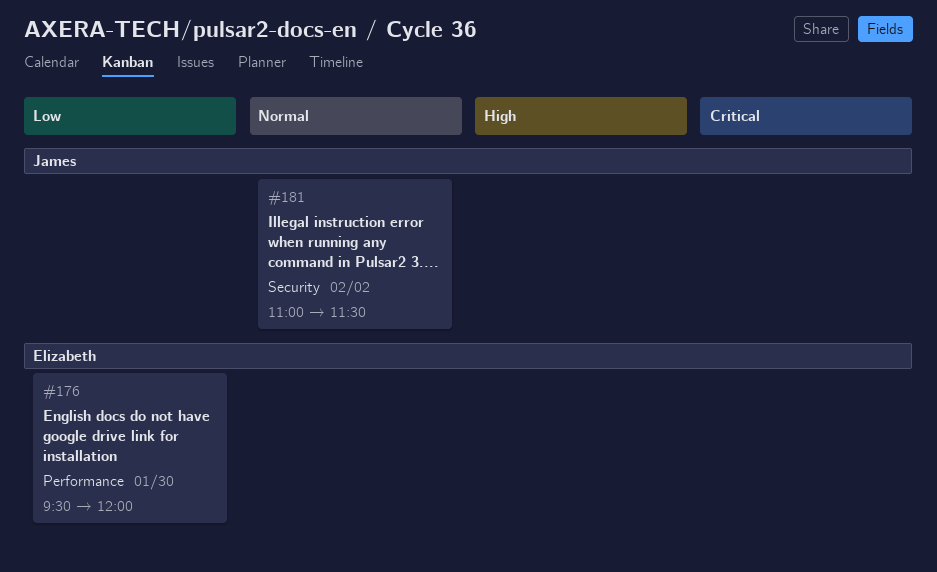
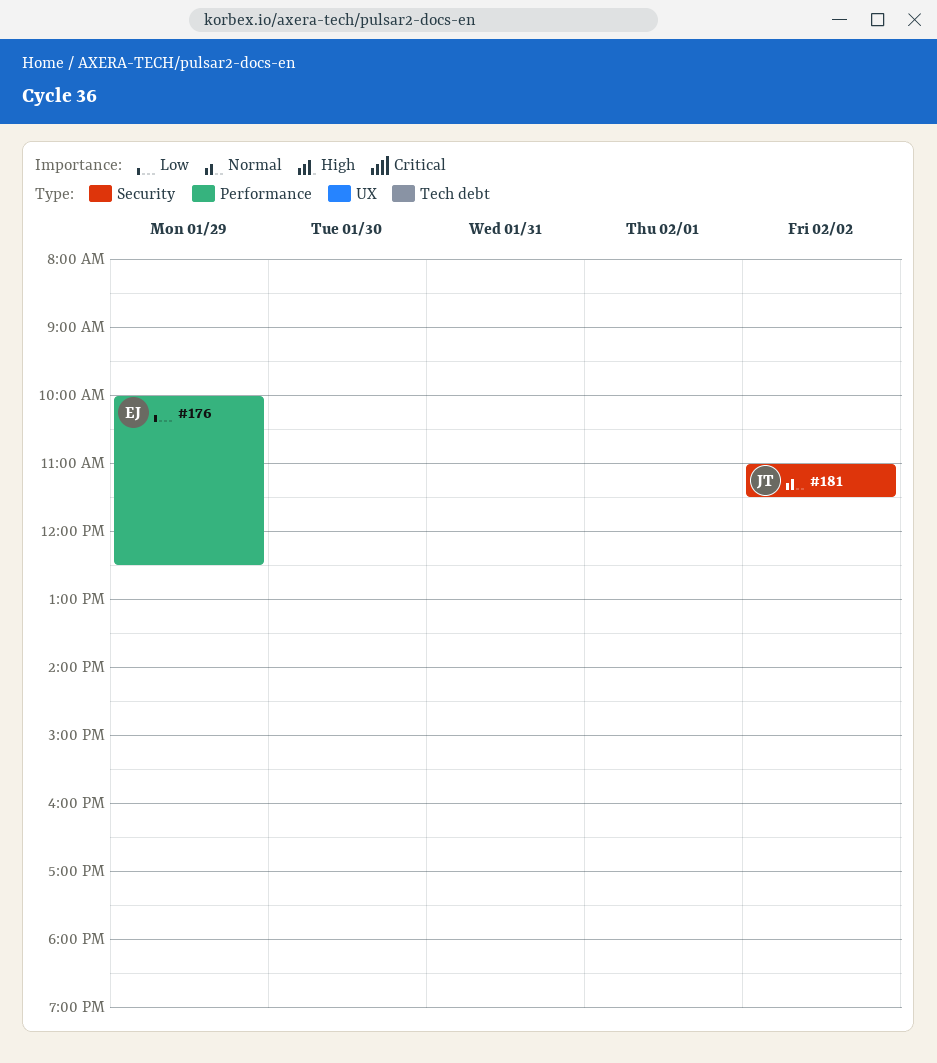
#176, day: Jan 30 -> Jan 29
#176, begins: 09:30 -> 10:00
#176, ends: 12:00 -> 12:30

